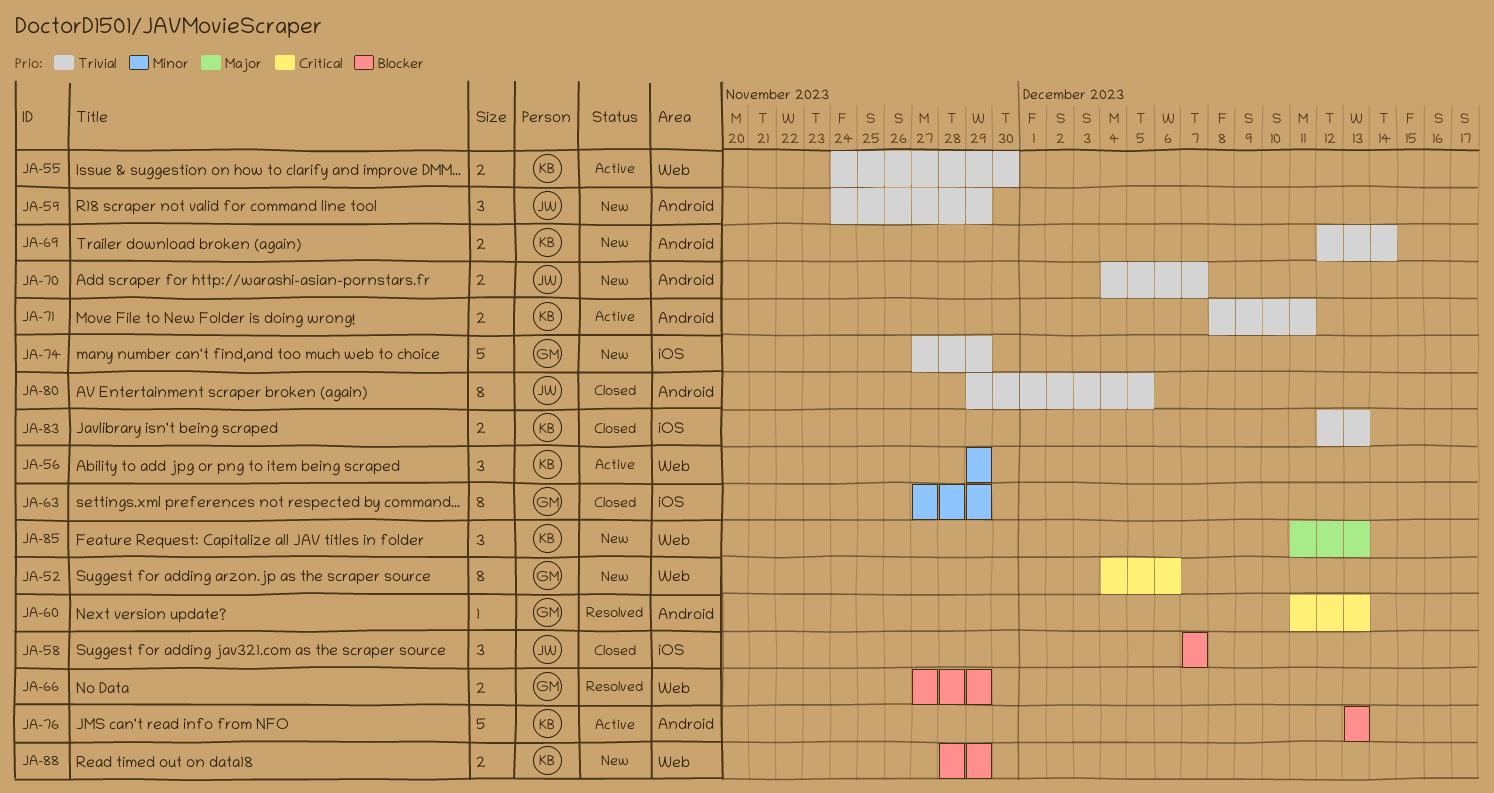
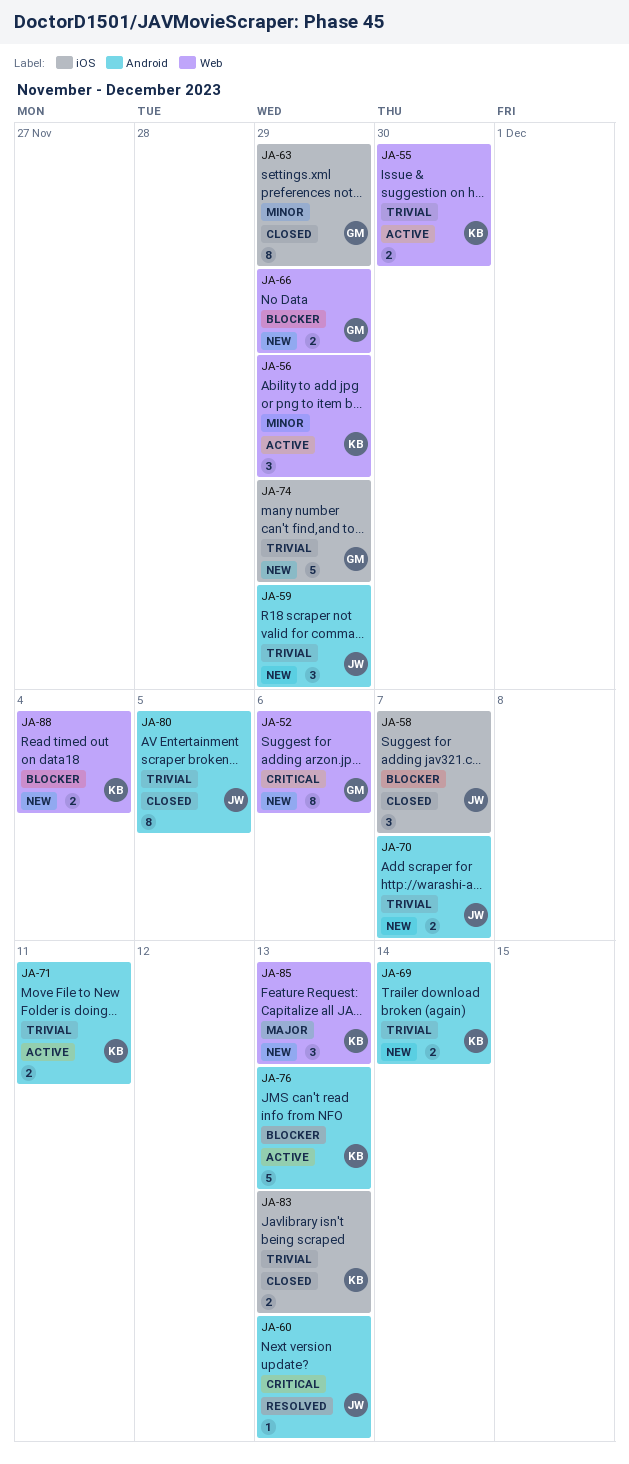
JA-60, owner: GM -> JW
JA-66, status: Resolved -> New
JA-88, due: Nov 29 -> Dec 4

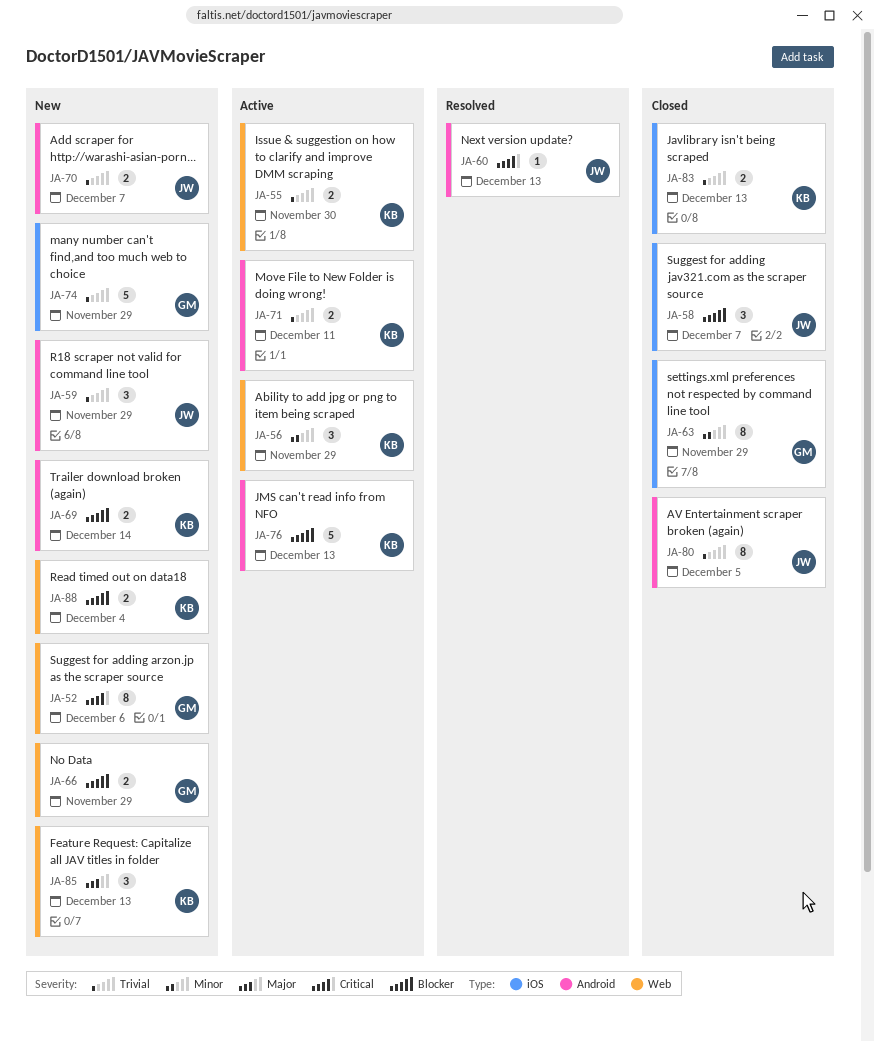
JA-69, priority: Trivial -> Blocker

